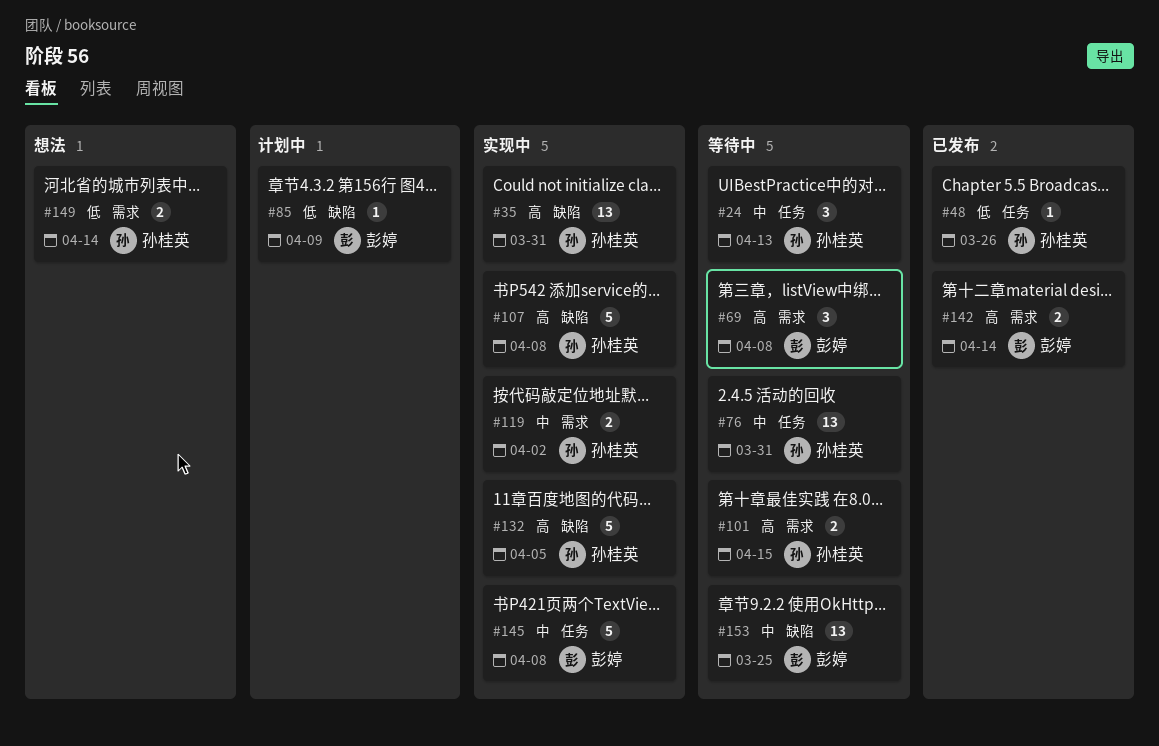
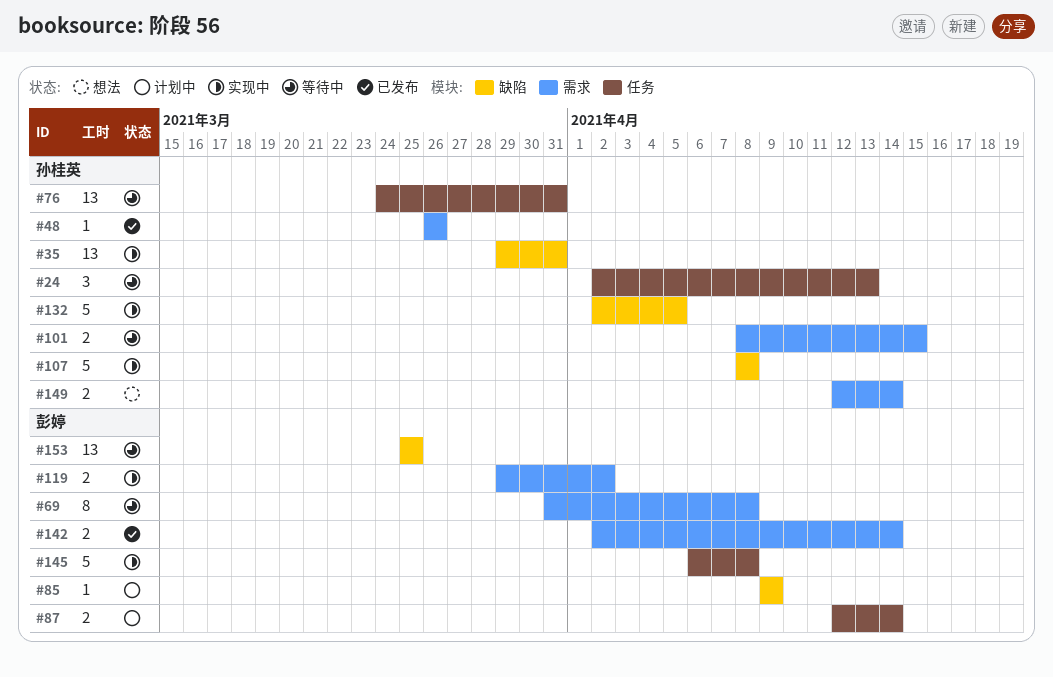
#48, label: 任务 -> 需求
#69, estimate: 3 -> 8
#87: none -> present
#119, owner: 孙桂英 -> 彭婷

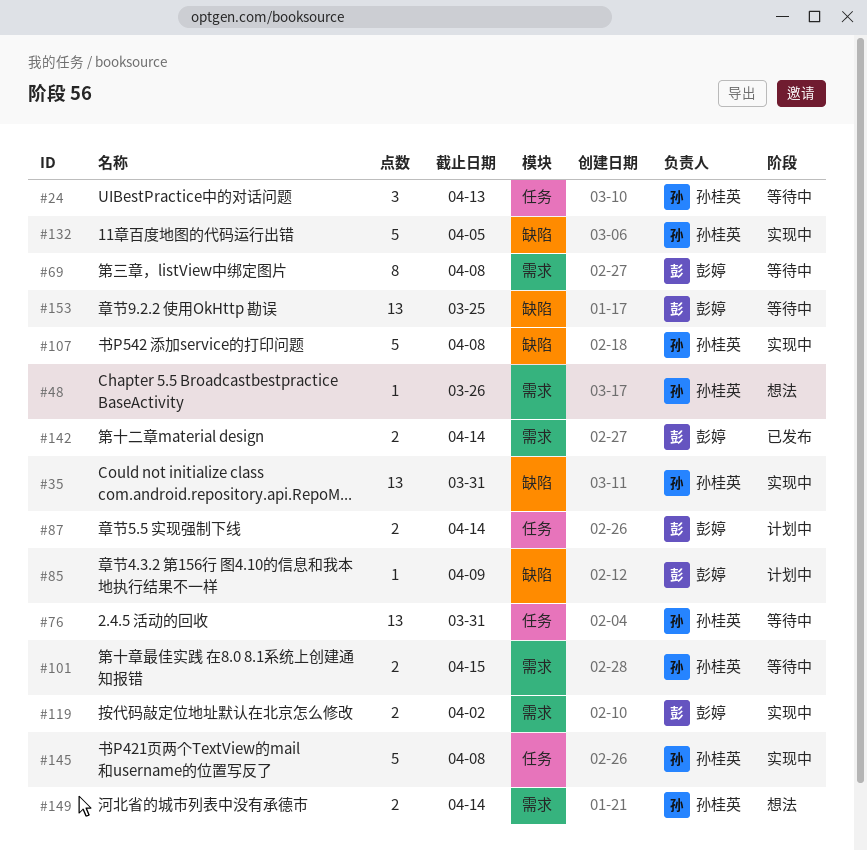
#48, status: 已发布 -> 想法
#145, owner: 彭婷 -> 孙桂英

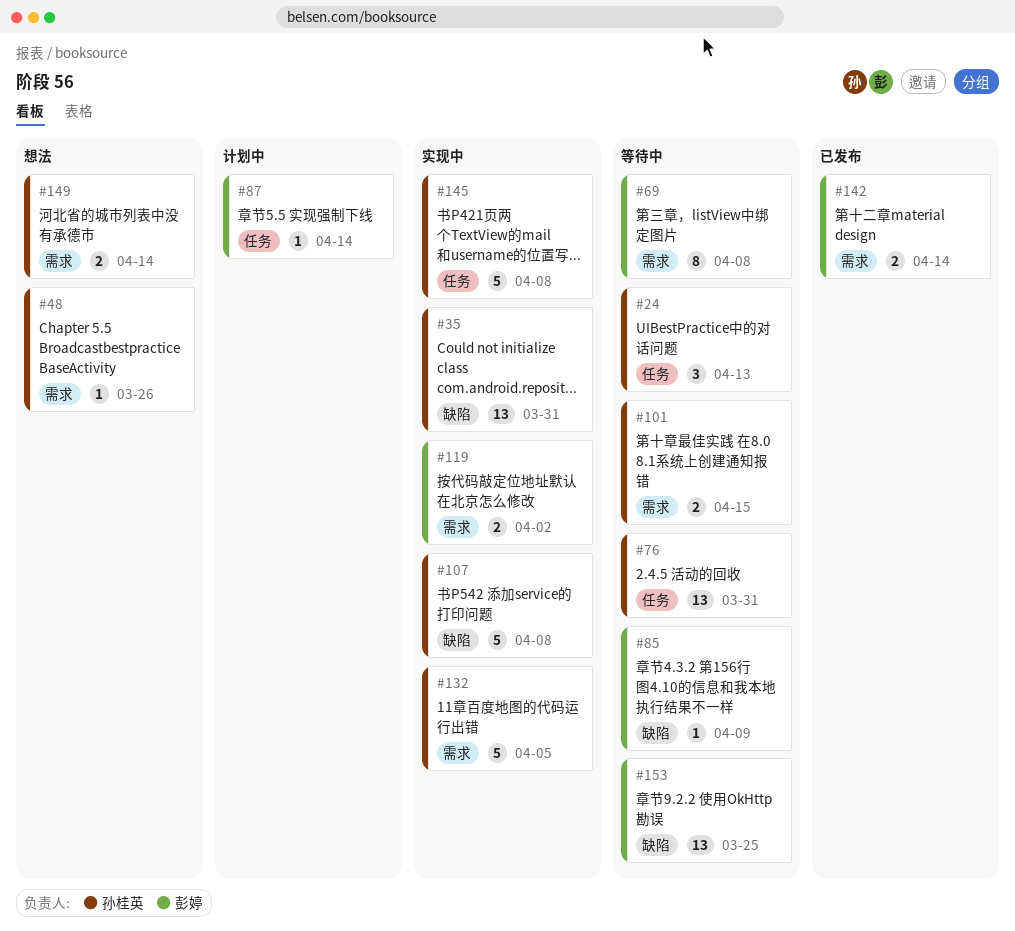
#85, status: 计划中 -> 等待中
#87, estimate: 2 -> 1
#132, label: 缺陷 -> 需求

